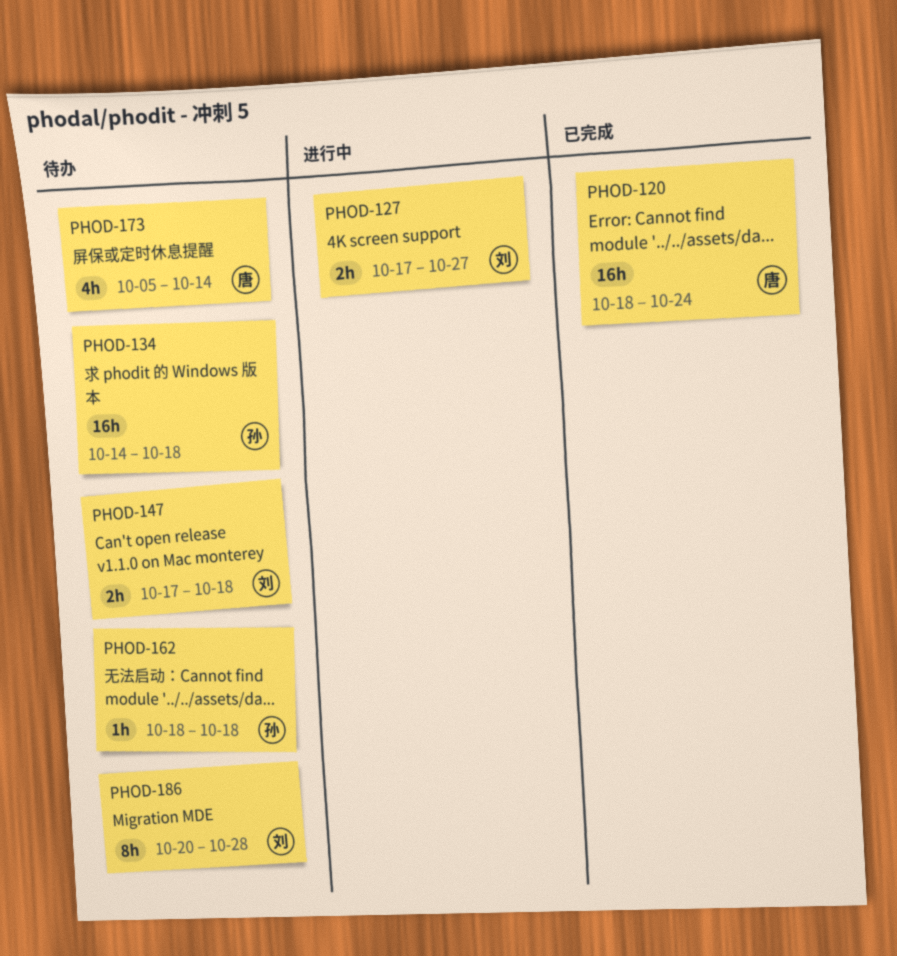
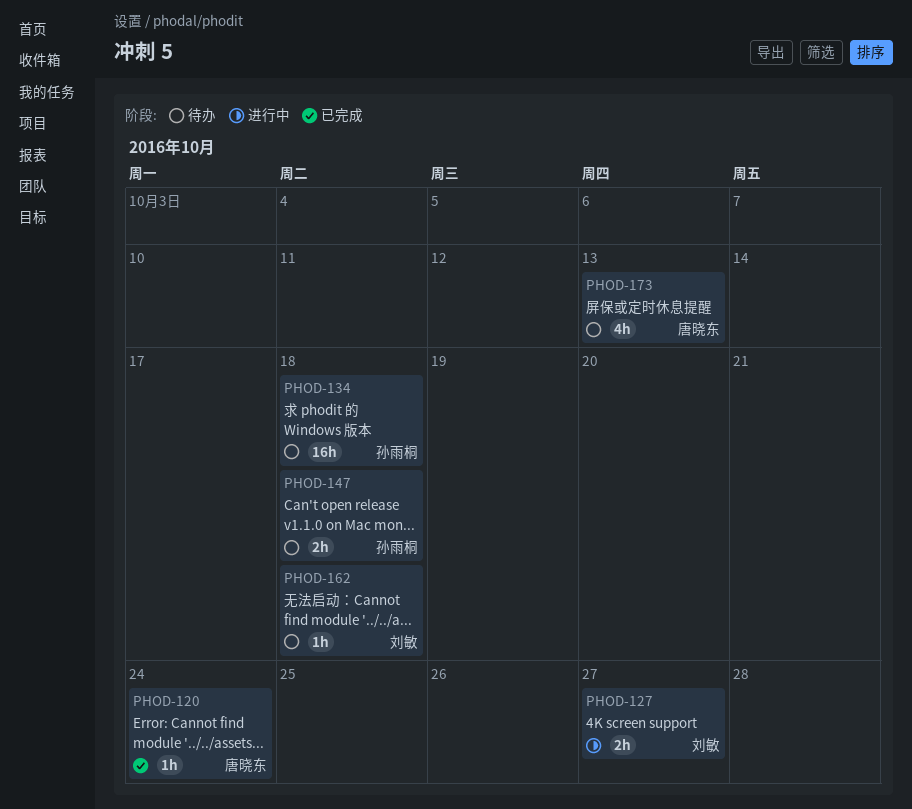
PHOD-120, estimate: 16h -> 1h
PHOD-147, owner: 刘敏 -> 孙雨桐
PHOD-162, owner: 孙雨桐 -> 刘敏
PHOD-173, due: Oct 14 -> Oct 13
PHOD-186: present -> none

